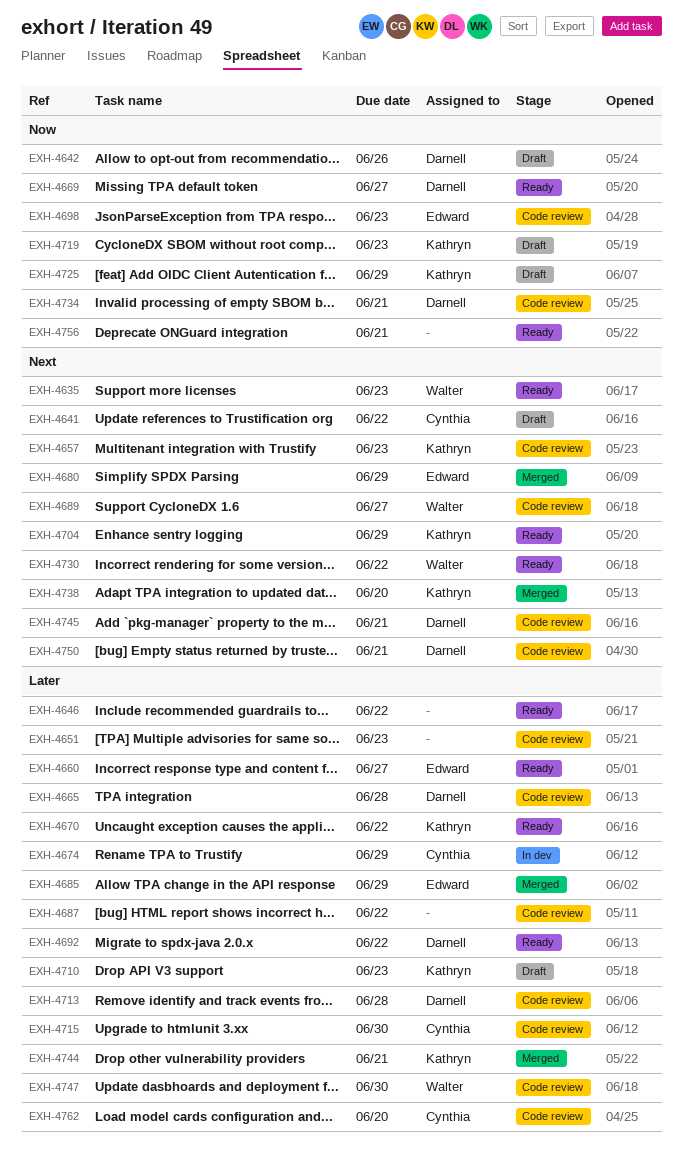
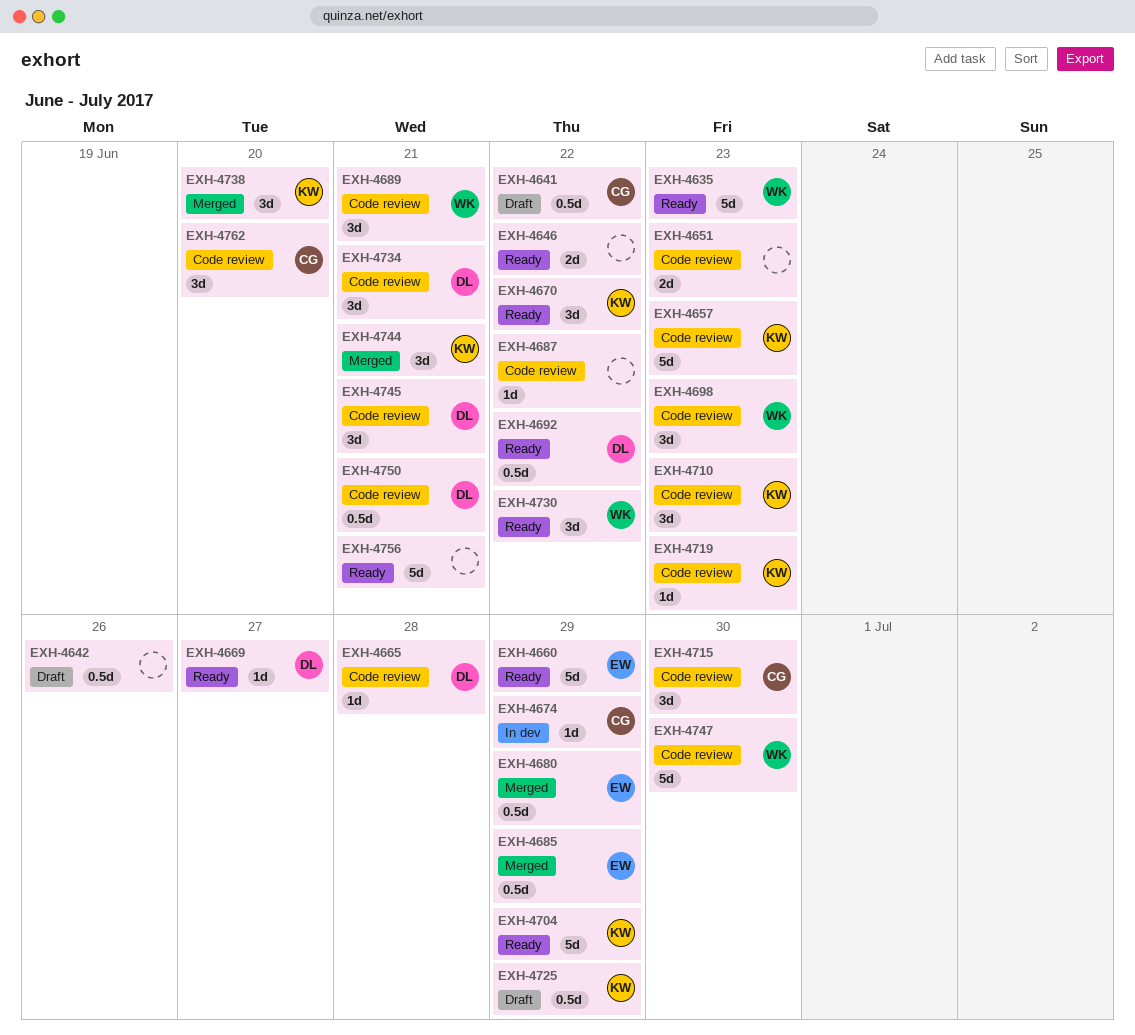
EXH-4642, owner: Darnell -> none
EXH-4660, due: Jun 27 -> Jun 29
EXH-4689, due: Jun 27 -> Jun 21
EXH-4698, owner: Edward -> Walter
EXH-4710, status: Draft -> Code review
EXH-4713: present -> none
EXH-4719, status: Draft -> Code review

